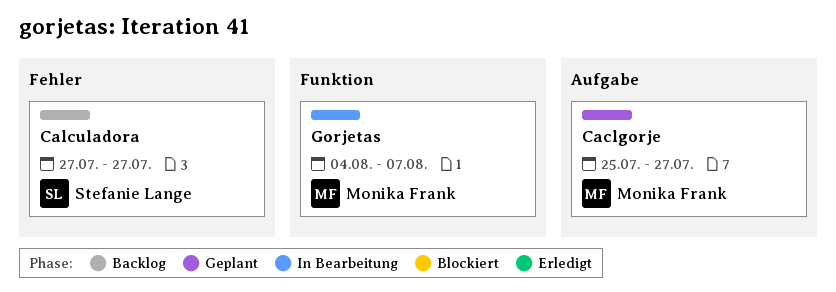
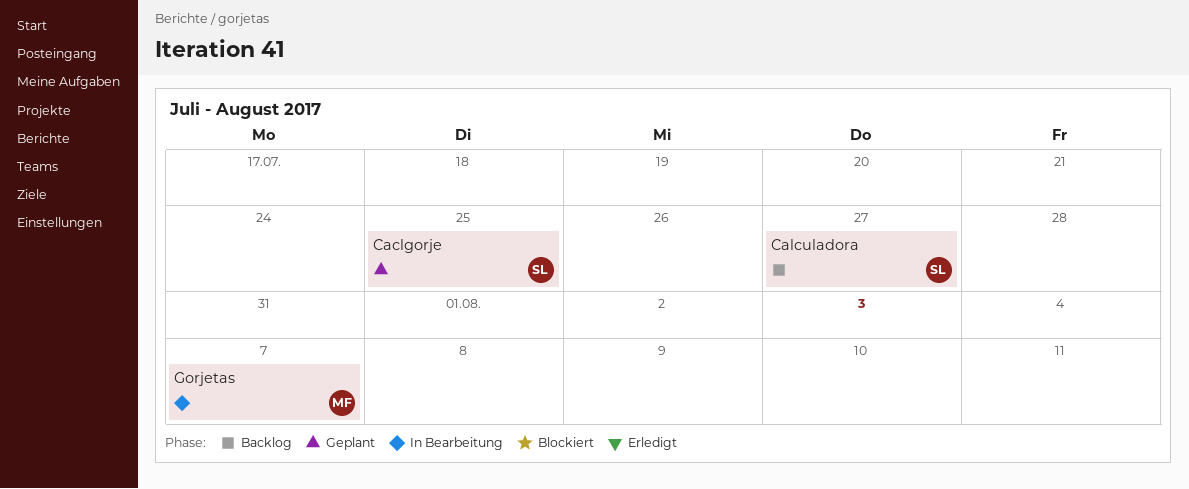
Caclgorje, owner: Monika Frank -> Stefanie Lange
Caclgorje, due: Jul 27 -> Jul 25

